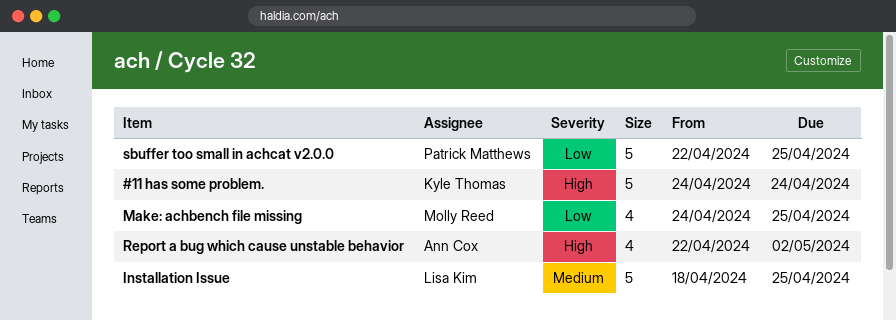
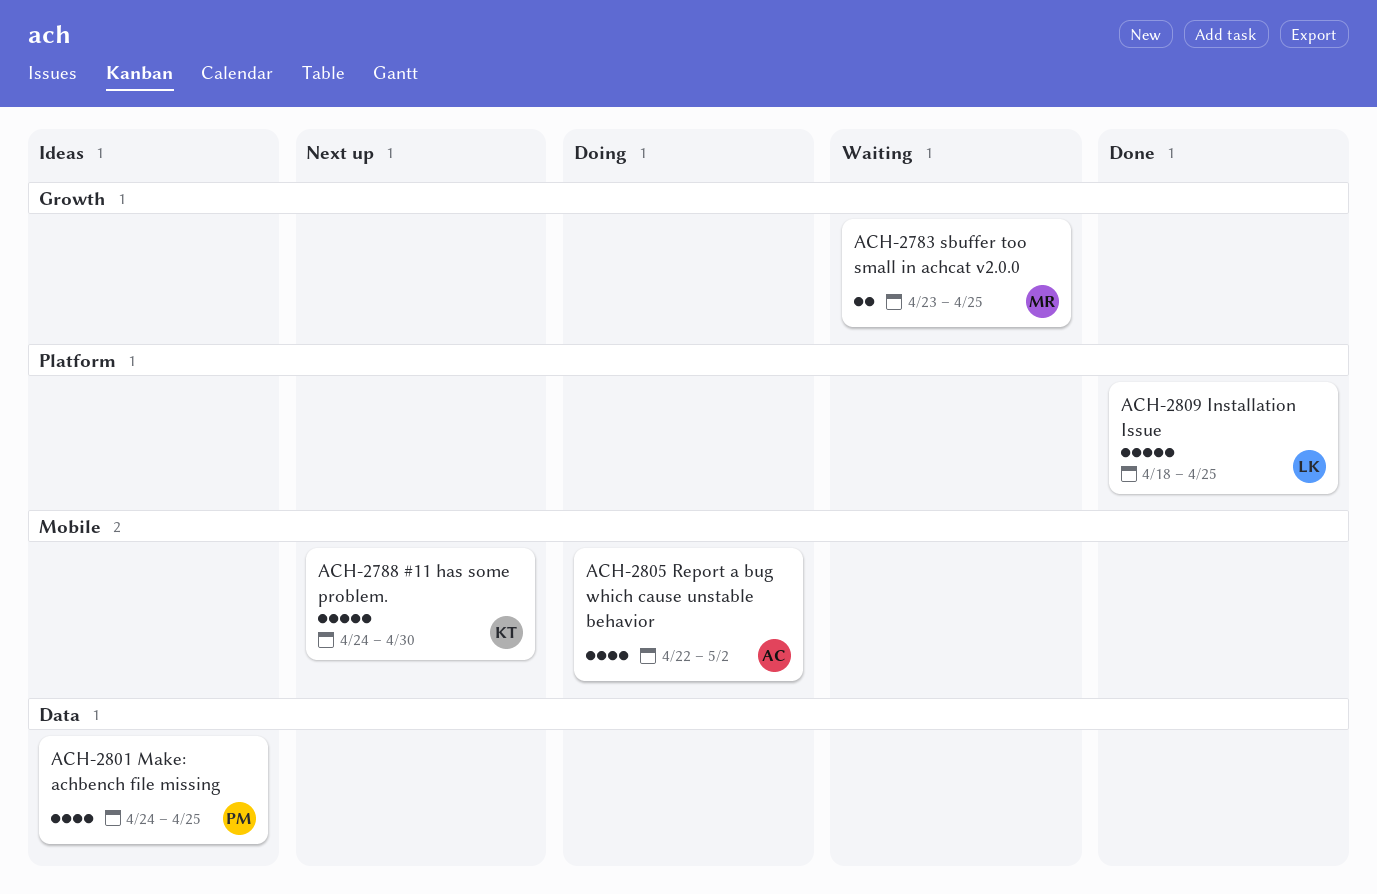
#11 has some problem., due: Apr 24 -> Apr 30
Make: achbench file missing, owner: Molly Reed -> Patrick Matthews
sbuffer too small in achcat v2.0.0, owner: Patrick Matthews -> Molly Reed
sbuffer too small in achcat v2.0.0, estimate: 5 -> 2
sbuffer too small in achcat v2.0.0, start: Apr 22 -> Apr 23

